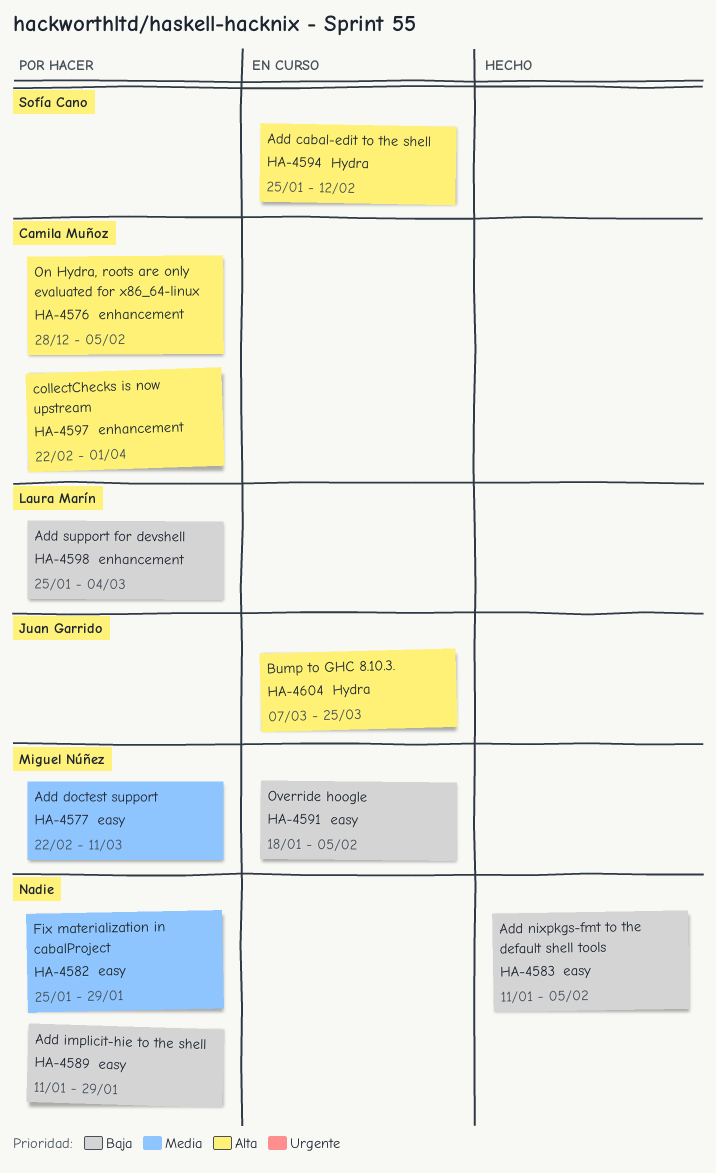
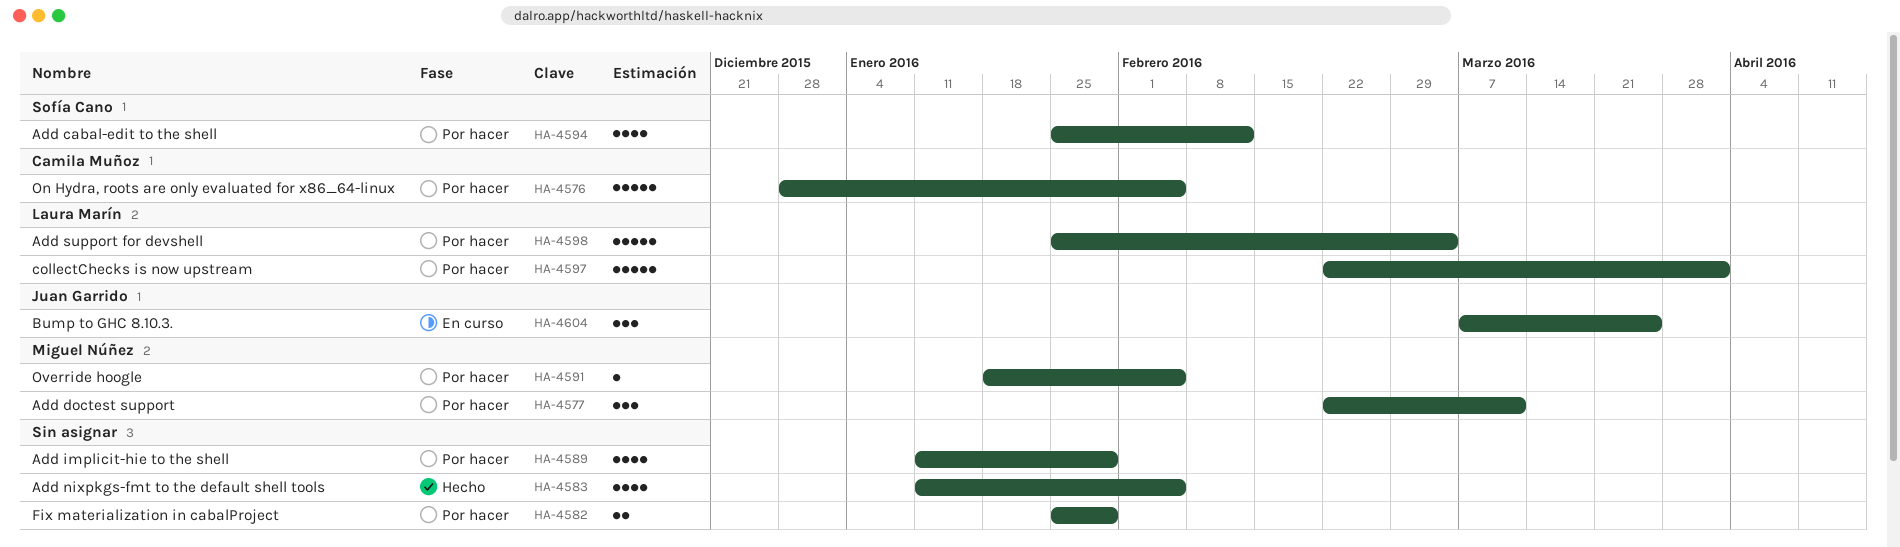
HA-4591, status: En curso -> Por hacer
HA-4594, status: En curso -> Por hacer
HA-4597, owner: Camila Muñoz -> Laura Marín

